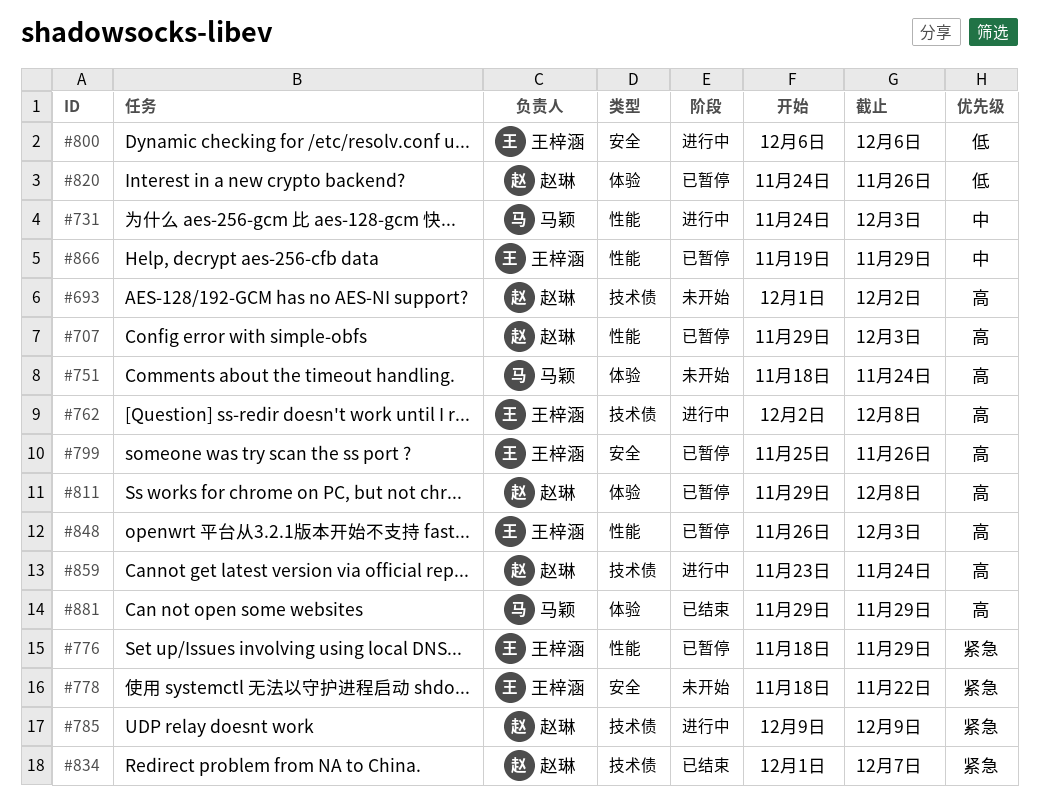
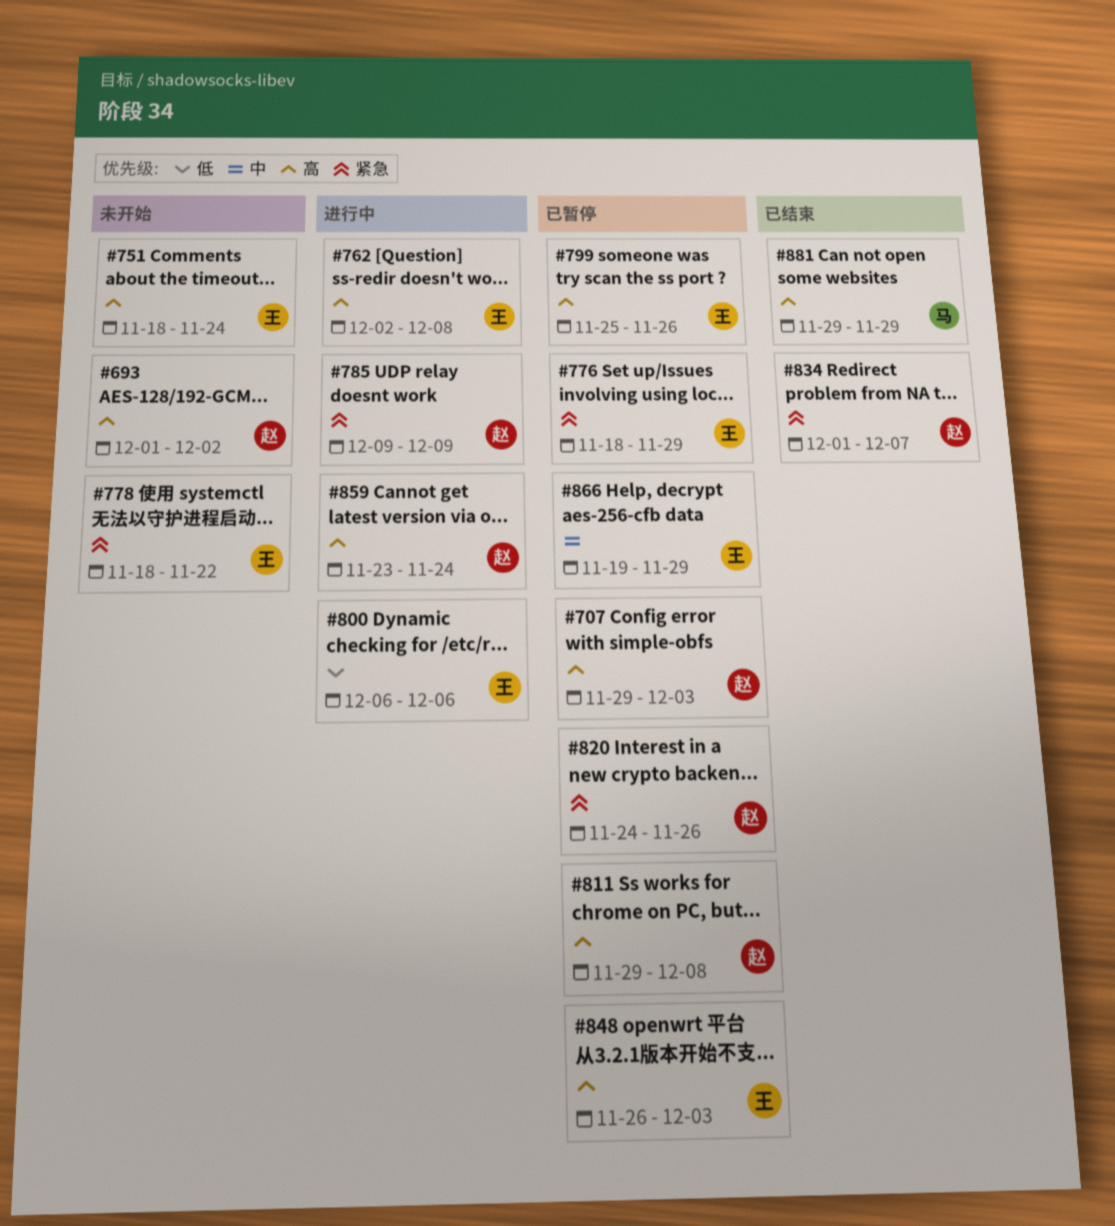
#731: present -> none
#751, owner: 马颖 -> 王梓涵
#820, priority: 低 -> 紧急

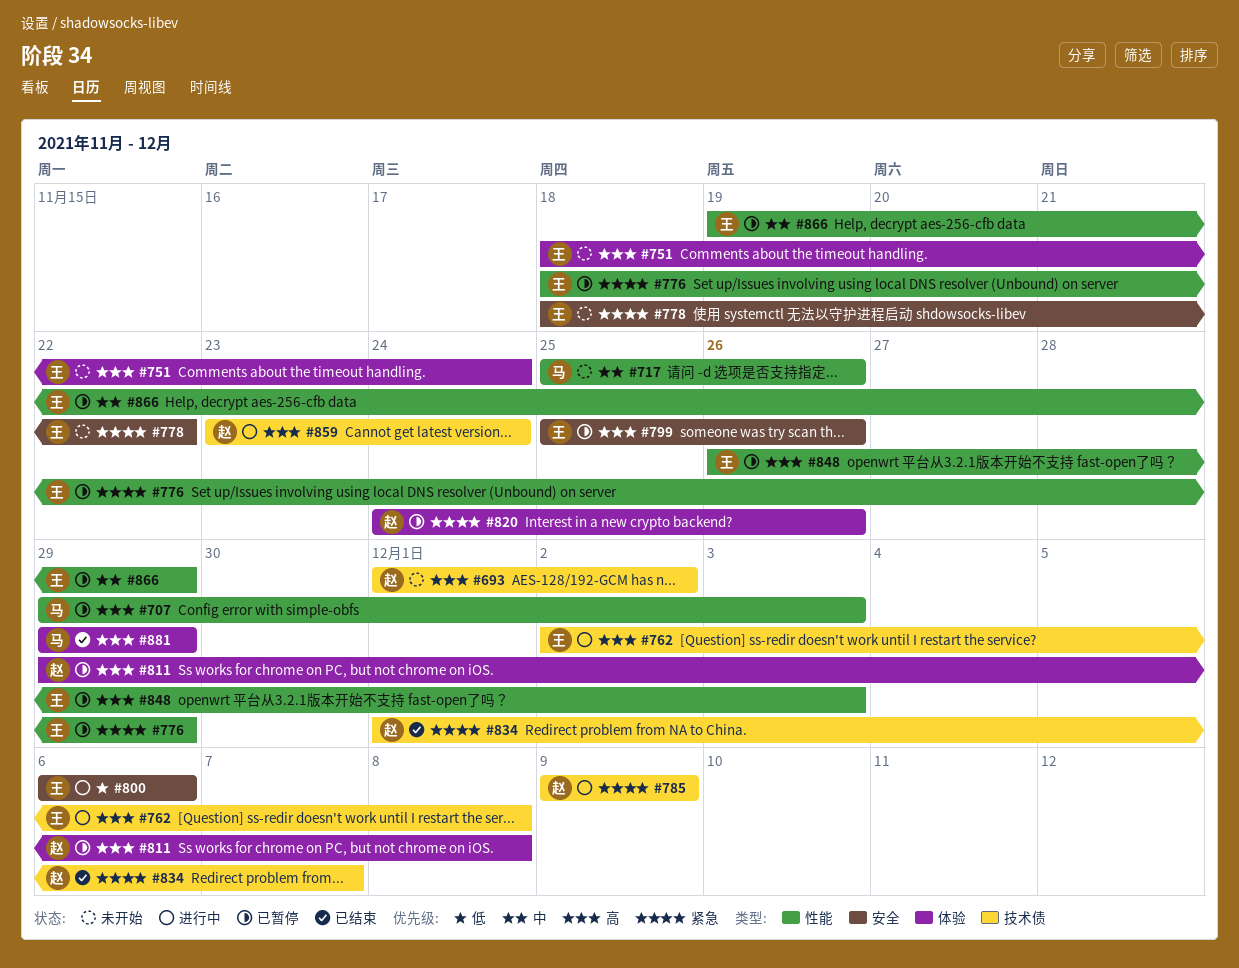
#707, owner: 赵 -> 马
#717: none -> present

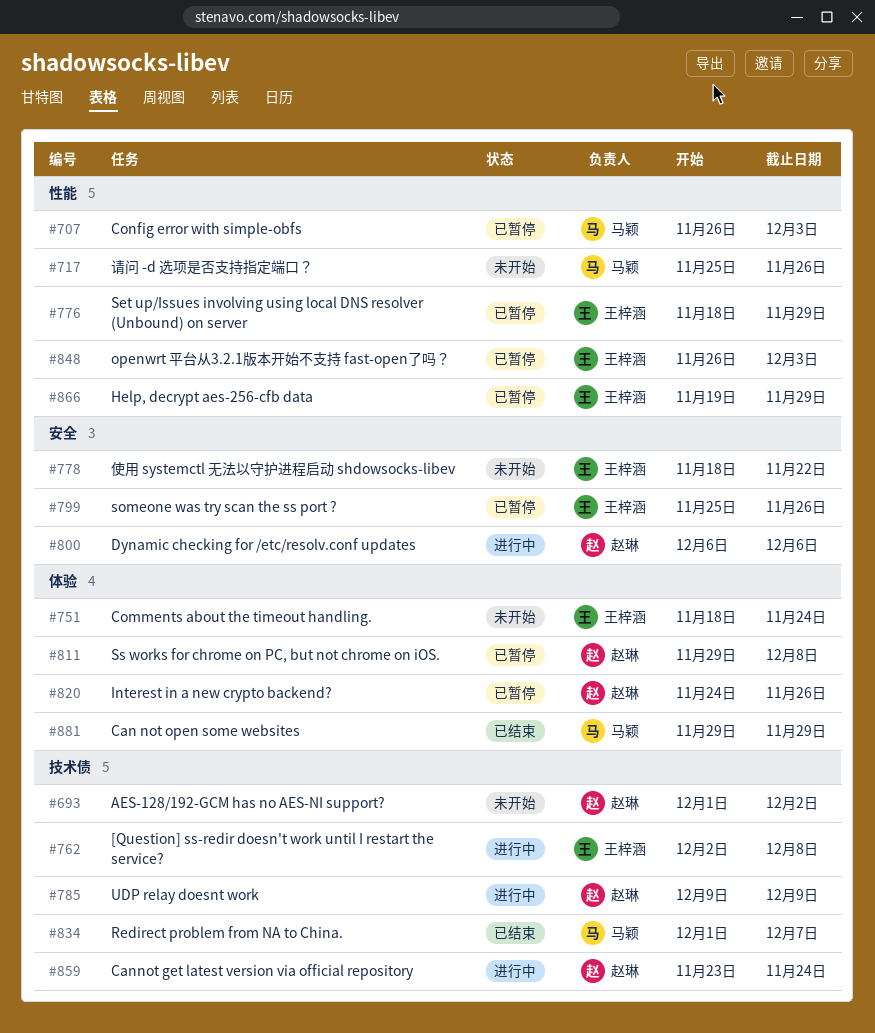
#707, start: Nov 29 -> Nov 26
#800, owner: 王梓涵 -> 赵琳
#834, owner: 赵琳 -> 马颖

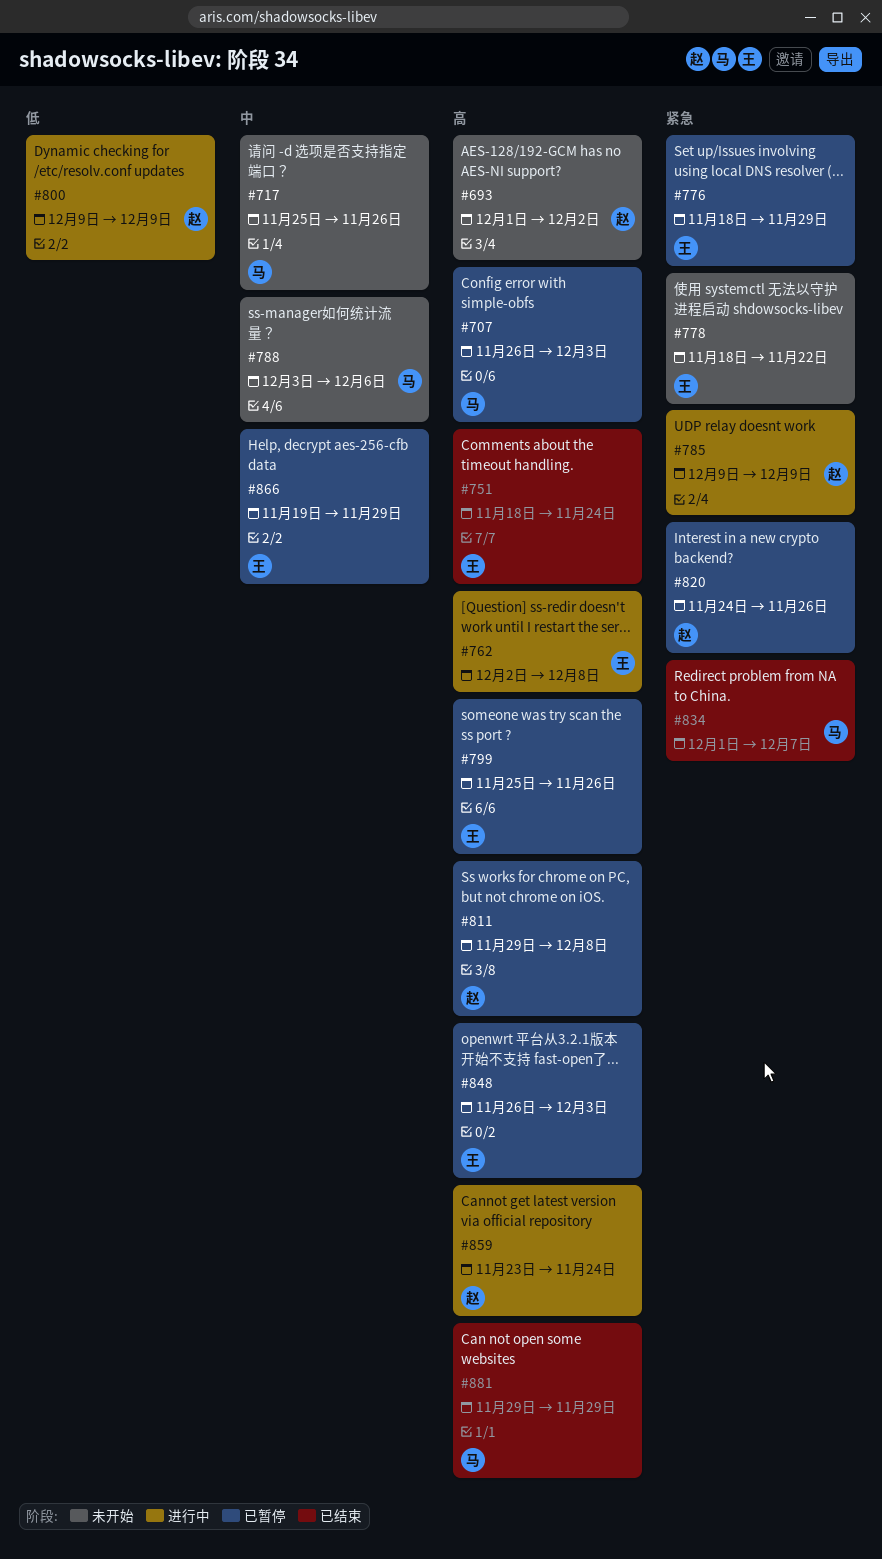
#751, status: 未开始 -> 已结束
#788: none -> present
#800, start: Dec 6 -> Dec 9
#800, due: Dec 6 -> Dec 9

